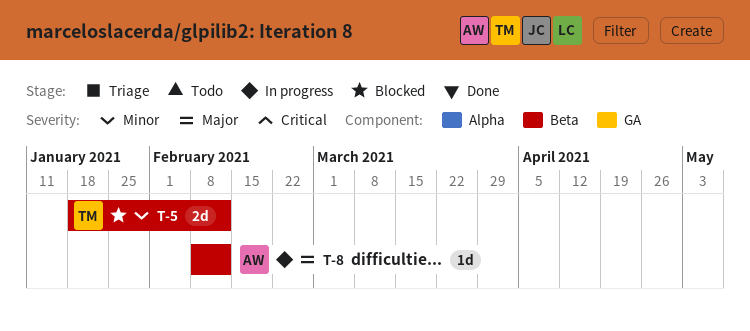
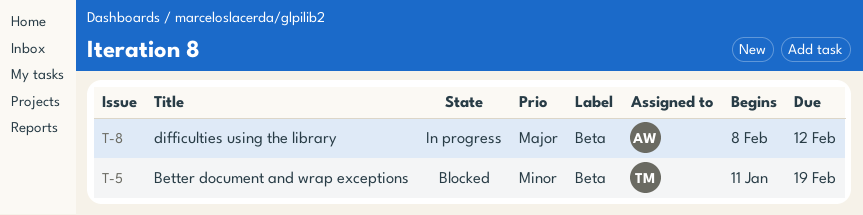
T-5, start: Jan 18 -> Jan 11
T-5, due: Feb 12 -> Feb 19

